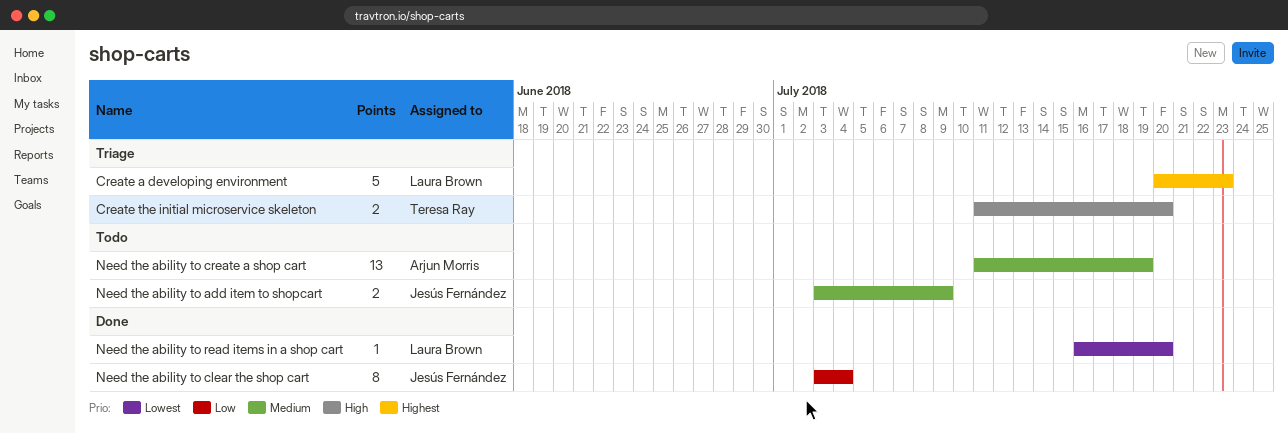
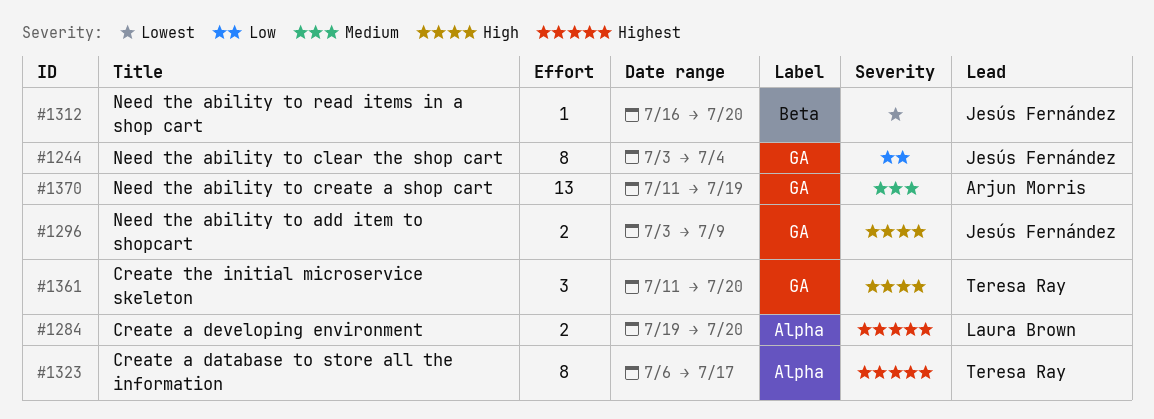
Create a database to store all the information: none -> present
Create a developing environment, estimate: 5 -> 2
Create a developing environment, start: Jul 20 -> Jul 19
Create a developing environment, due: Jul 23 -> Jul 20
Create the initial microservice skeleton, estimate: 2 -> 3
Need the ability to add item to shopcart, priority: Medium -> High
Need the ability to read items in a shop cart, owner: Laura Brown -> Jesús Fernández

